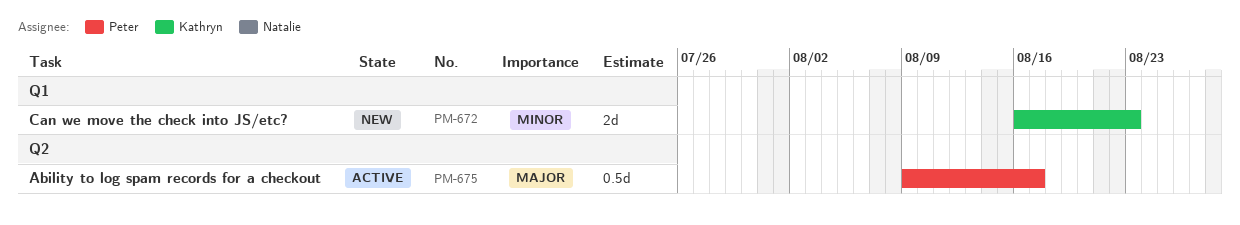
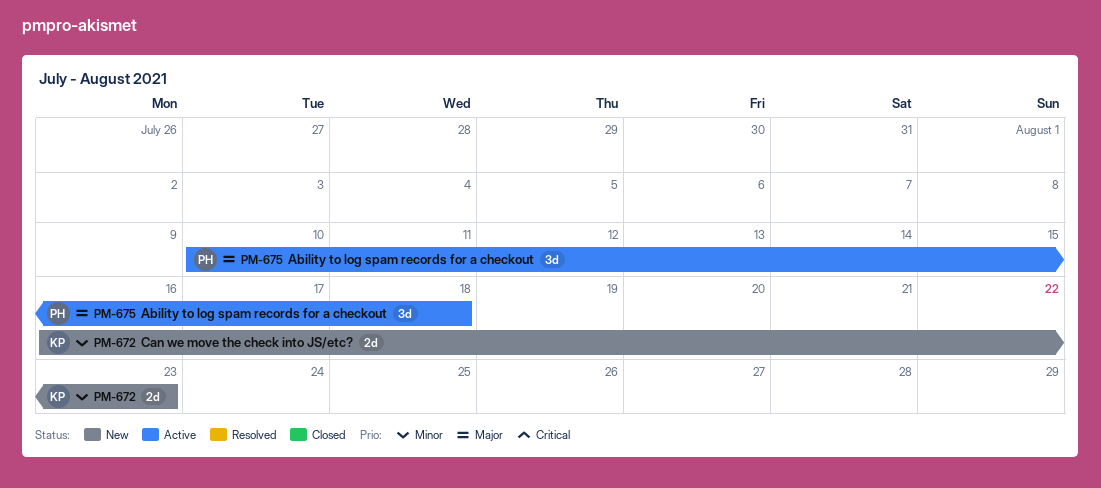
PM-675, estimate: 0.5d -> 3d
PM-675, start: Aug 9 -> Aug 10
PM-675, due: Aug 17 -> Aug 18

